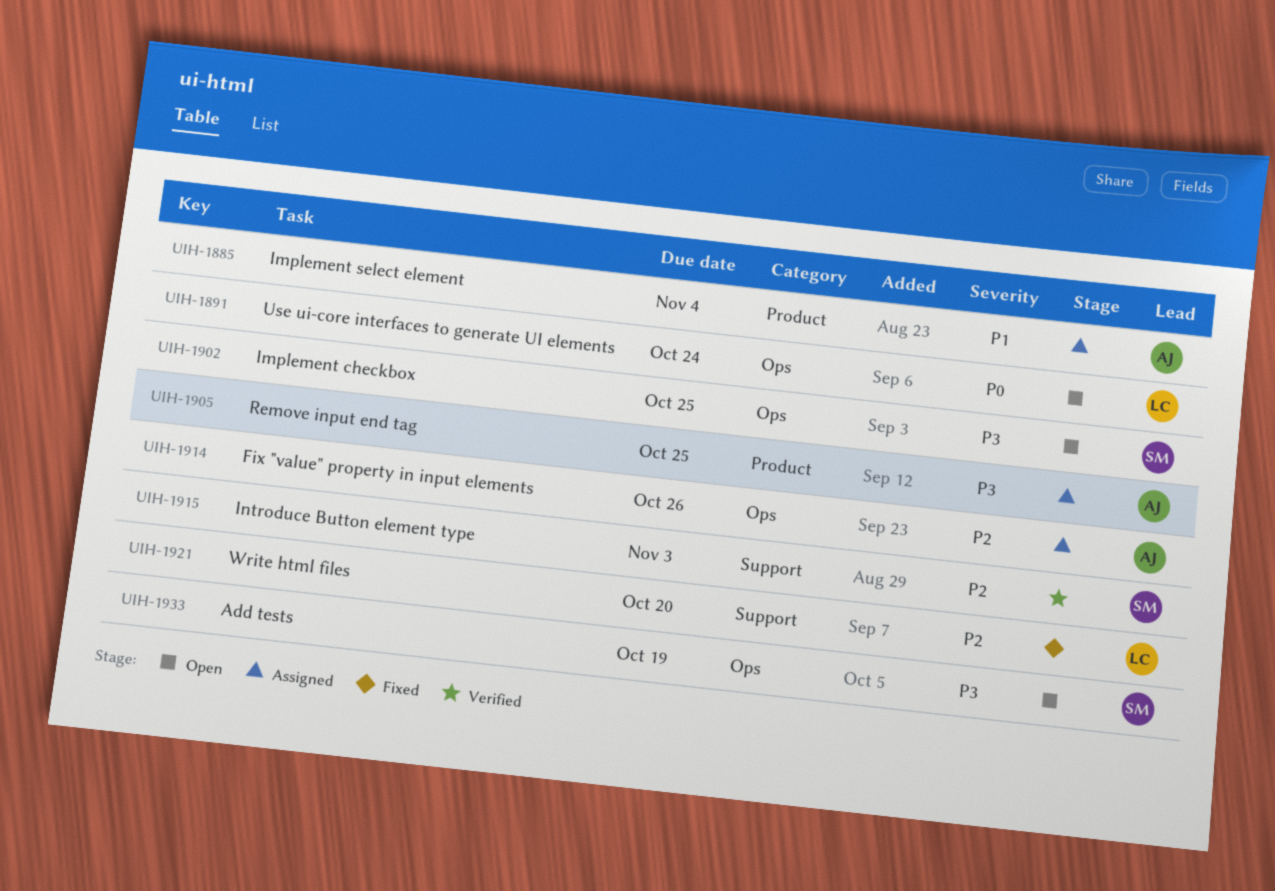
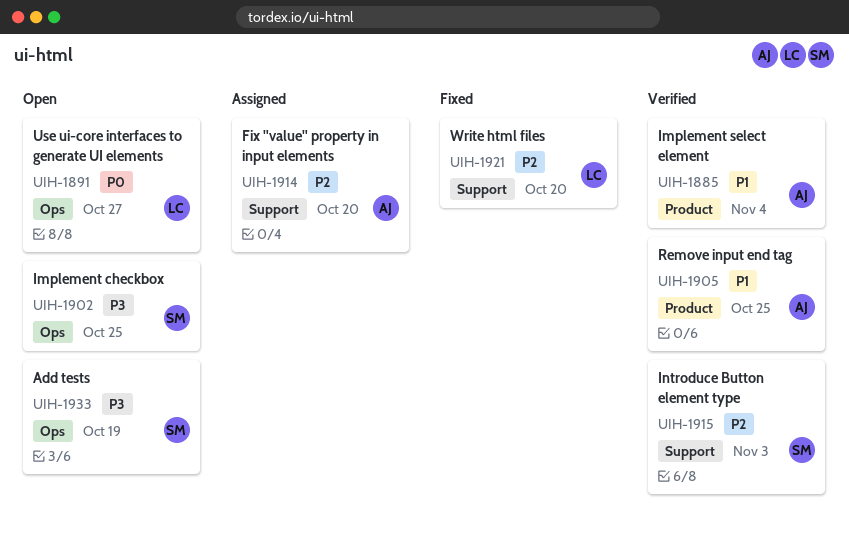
UIH-1885, status: Assigned -> Verified
UIH-1891, due: Oct 24 -> Oct 27
UIH-1905, status: Assigned -> Verified
UIH-1905, priority: P3 -> P1
UIH-1914, label: Ops -> Support
UIH-1914, due: Oct 26 -> Oct 20

